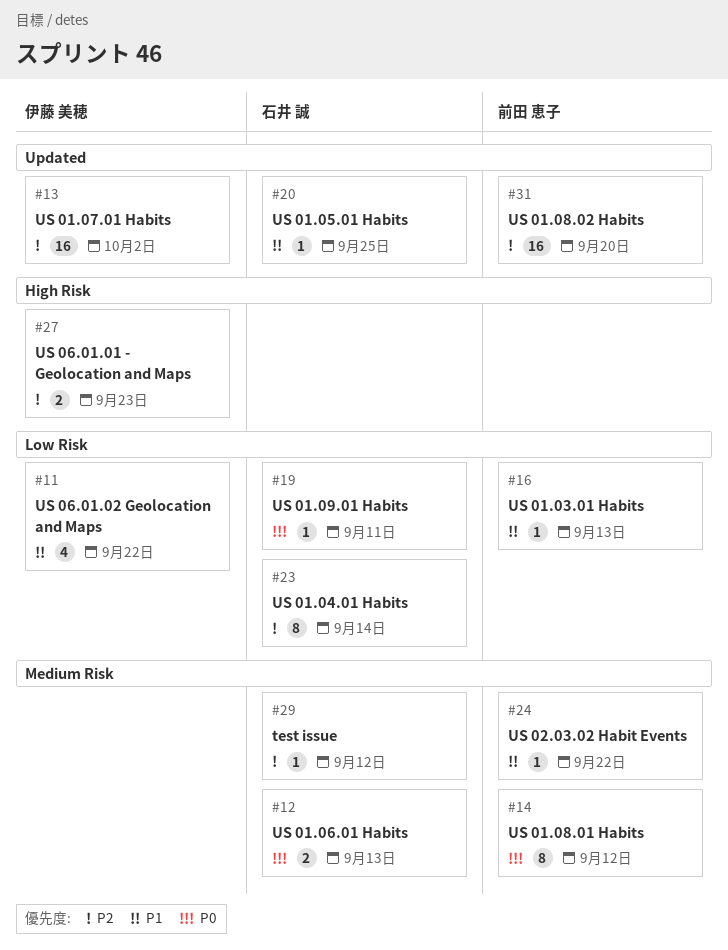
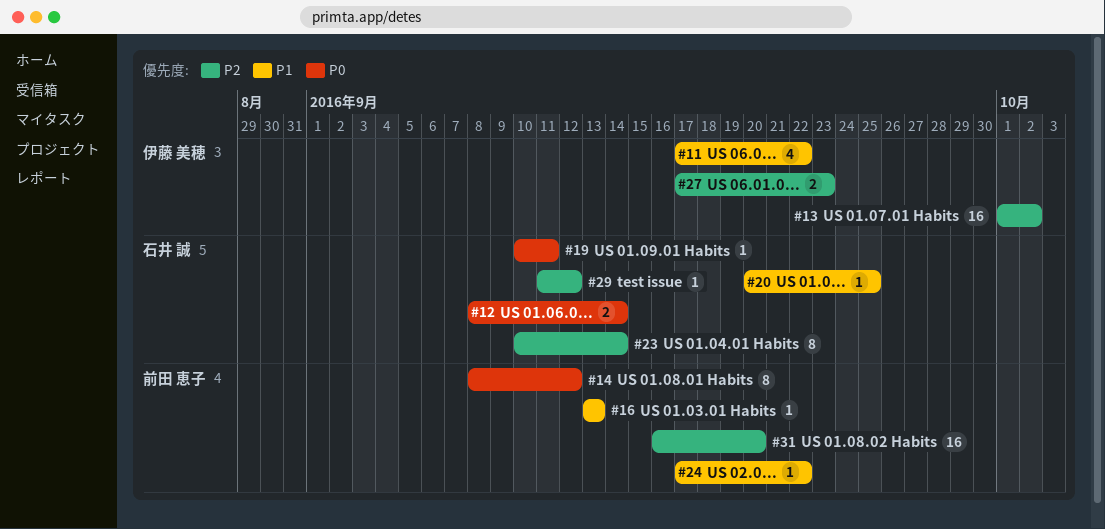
#12, due: Sep 13 -> Sep 14

